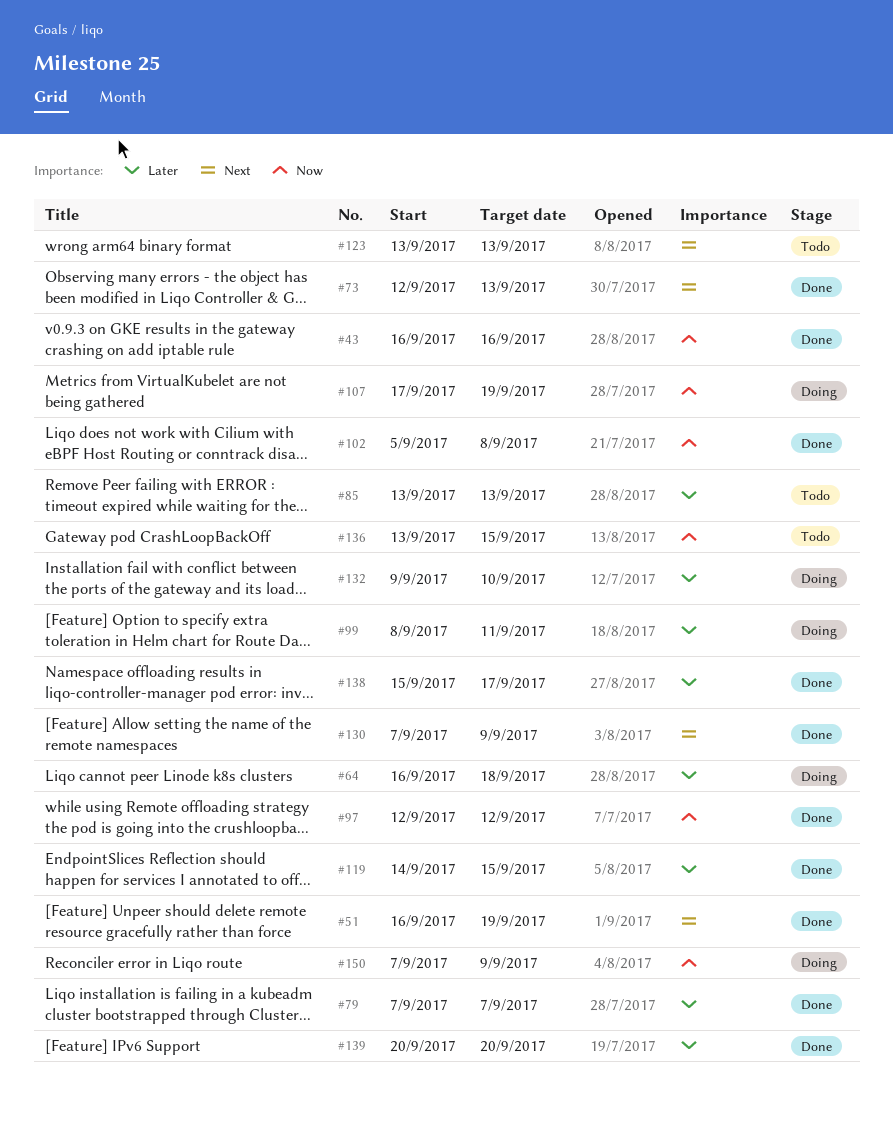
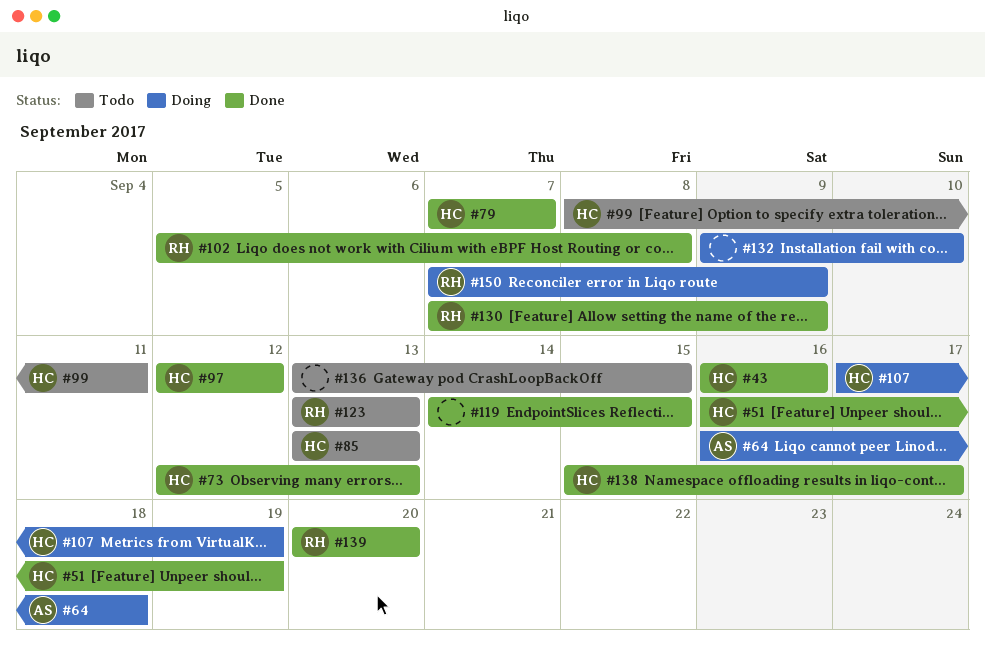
#99, status: Doing -> Todo

